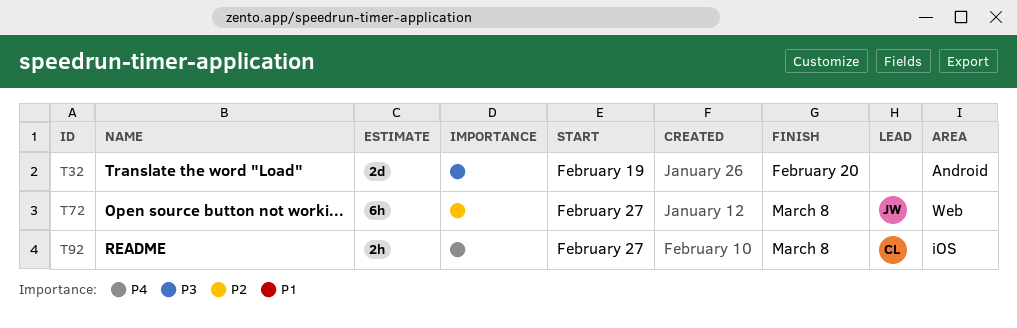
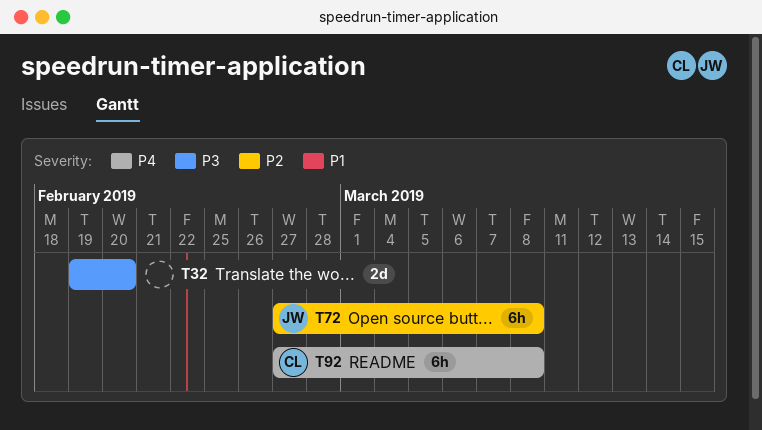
T92, estimate: 2h -> 6h

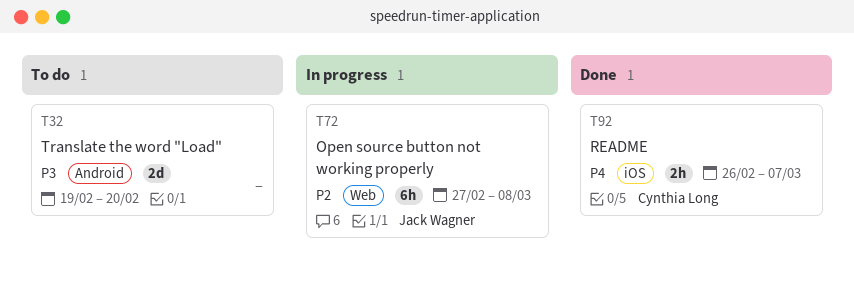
T92, estimate: 6h -> 2h
T92, start: Feb 27 -> Feb 26
T92, due: Mar 8 -> Mar 7

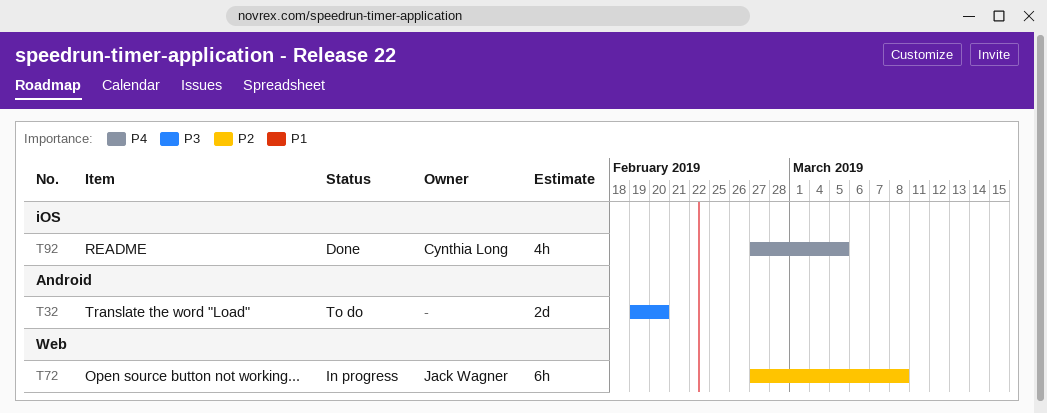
T92, estimate: 2h -> 4h
T92, start: Feb 26 -> Feb 27
T92, due: Mar 7 -> Mar 5

